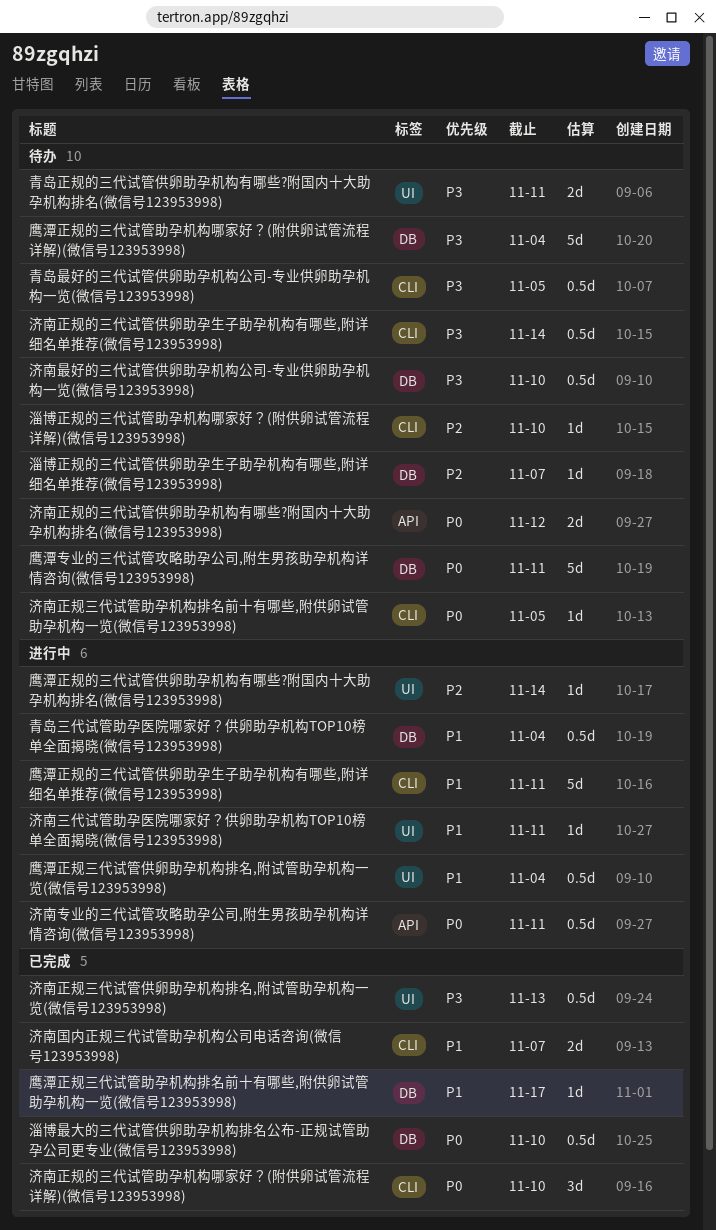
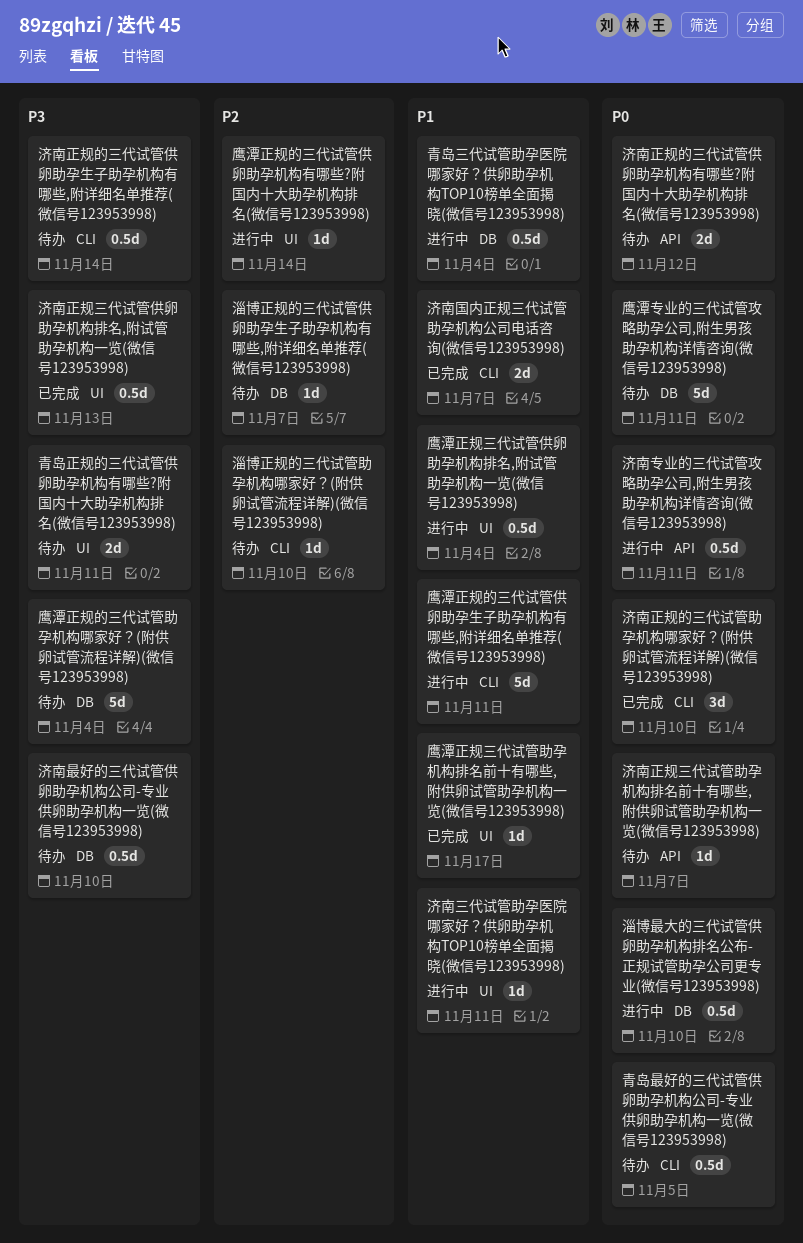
济南正规三代试管助孕机构排名前十有哪些,附供卵试管助孕机构一览(微信号123953998), label: CLI -> API
济南正规三代试管助孕机构排名前十有哪些,附供卵试管助孕机构一览(微信号123953998), due: Nov 5 -> Nov 7
淄博最大的三代试管供卵助孕机构排名公布-正规试管助孕公司更专业(微信号123953998), status: 已完成 -> 进行中
青岛最好的三代试管供卵助孕机构公司-专业供卵助孕机构一览(微信号123953998), priority: P3 -> P0
鹰潭正规三代试管助孕机构排名前十有哪些,附供卵试管助孕机构一览(微信号123953998), label: DB -> UI

